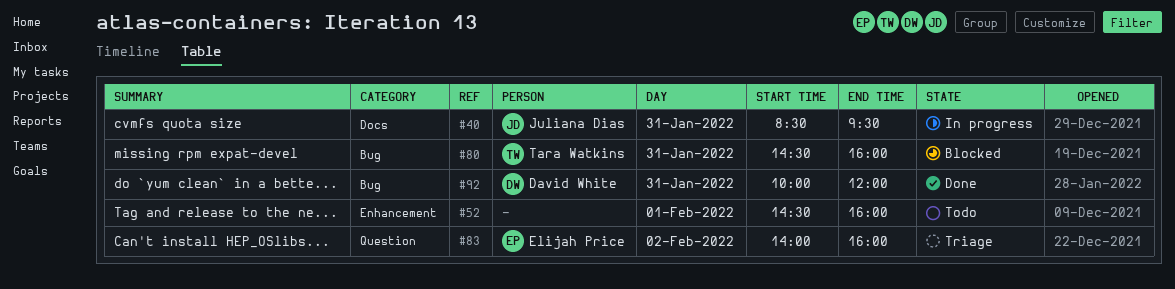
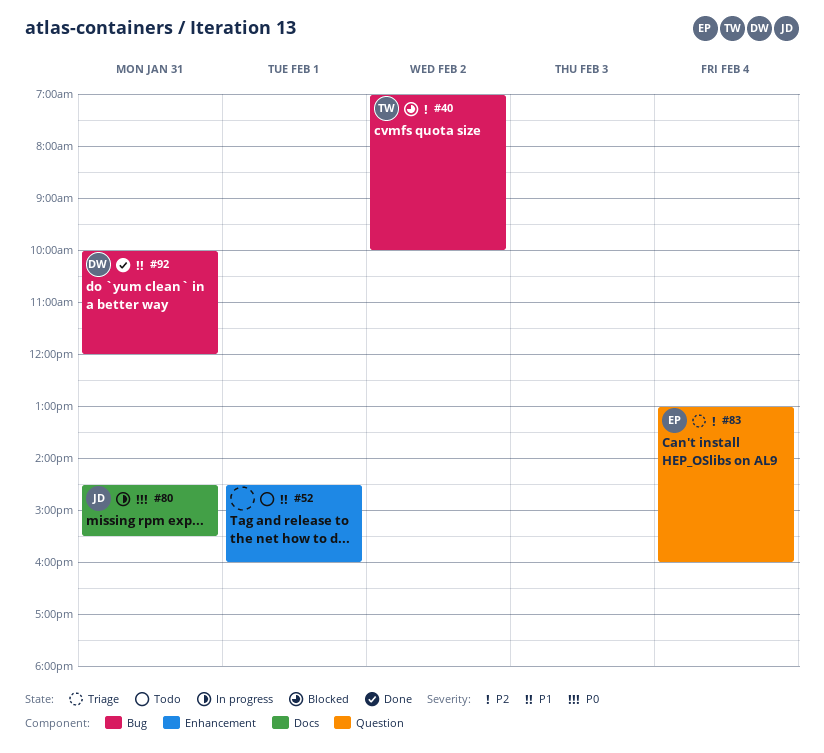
#40, status: In progress -> Blocked
#40, owner: Juliana Dias -> Tara Watkins
#40, label: Docs -> Bug
#40, day: Jan 31 -> Feb 2
#40, begins: 08:30 -> 07:00
#40, ends: 09:30 -> 10:00
#80, status: Blocked -> In progress
#80, owner: Tara Watkins -> Juliana Dias
#80, label: Bug -> Docs
#80, ends: 16:00 -> 15:30
#83, day: Feb 2 -> Feb 4
#83, begins: 14:00 -> 13:00

